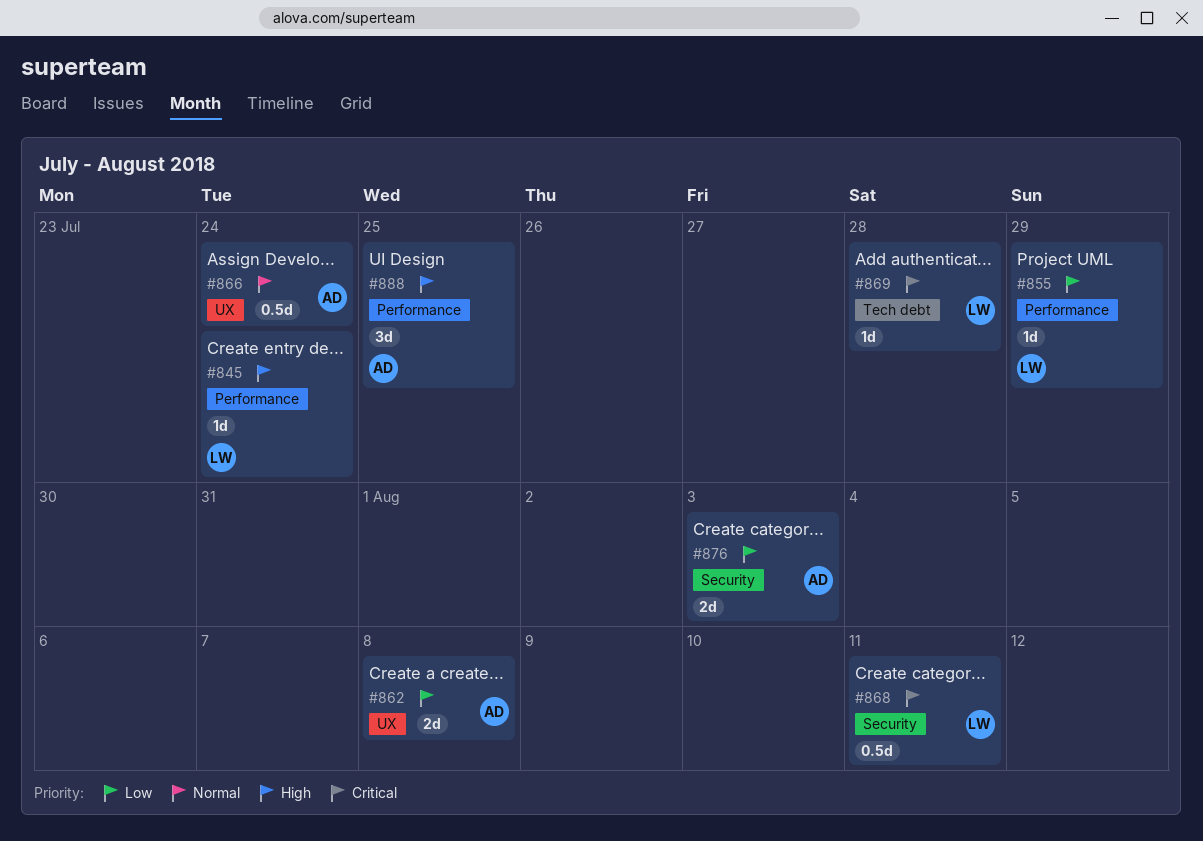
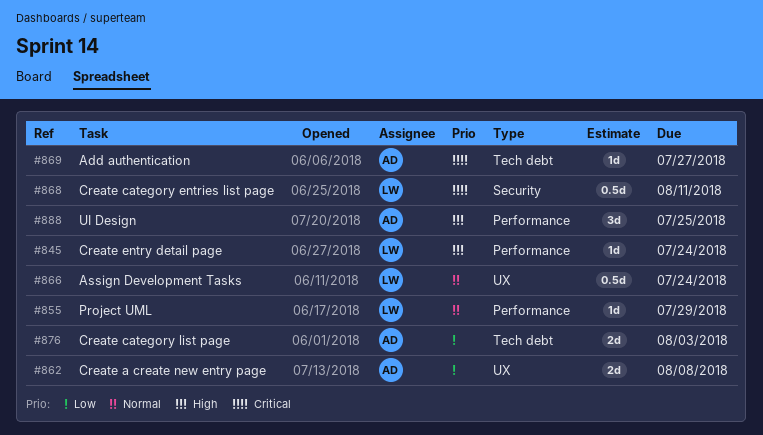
#855, priority: Low -> Normal
#866, owner: AD -> LW
#869, owner: LW -> AD
#869, due: Jul 28 -> Jul 27
#876, label: Security -> Tech debt

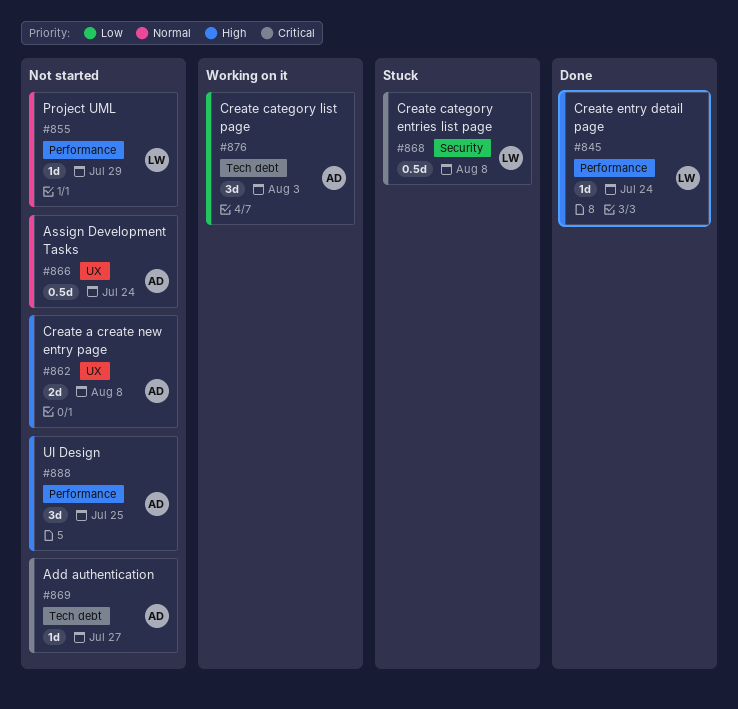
#862, priority: Low -> High
#866, owner: LW -> AD
#868, due: Aug 11 -> Aug 8
#876, estimate: 2d -> 3d

